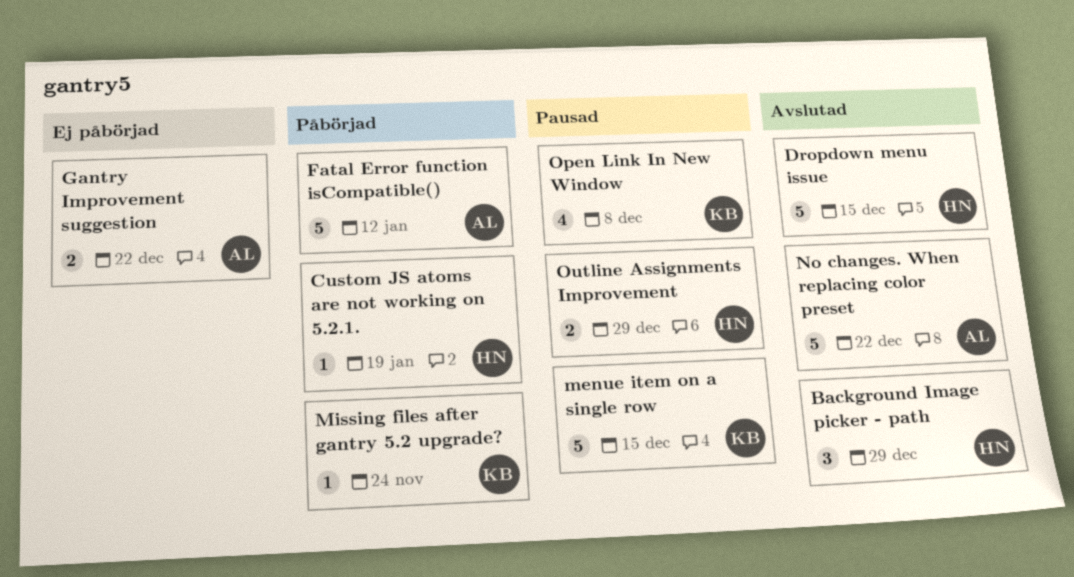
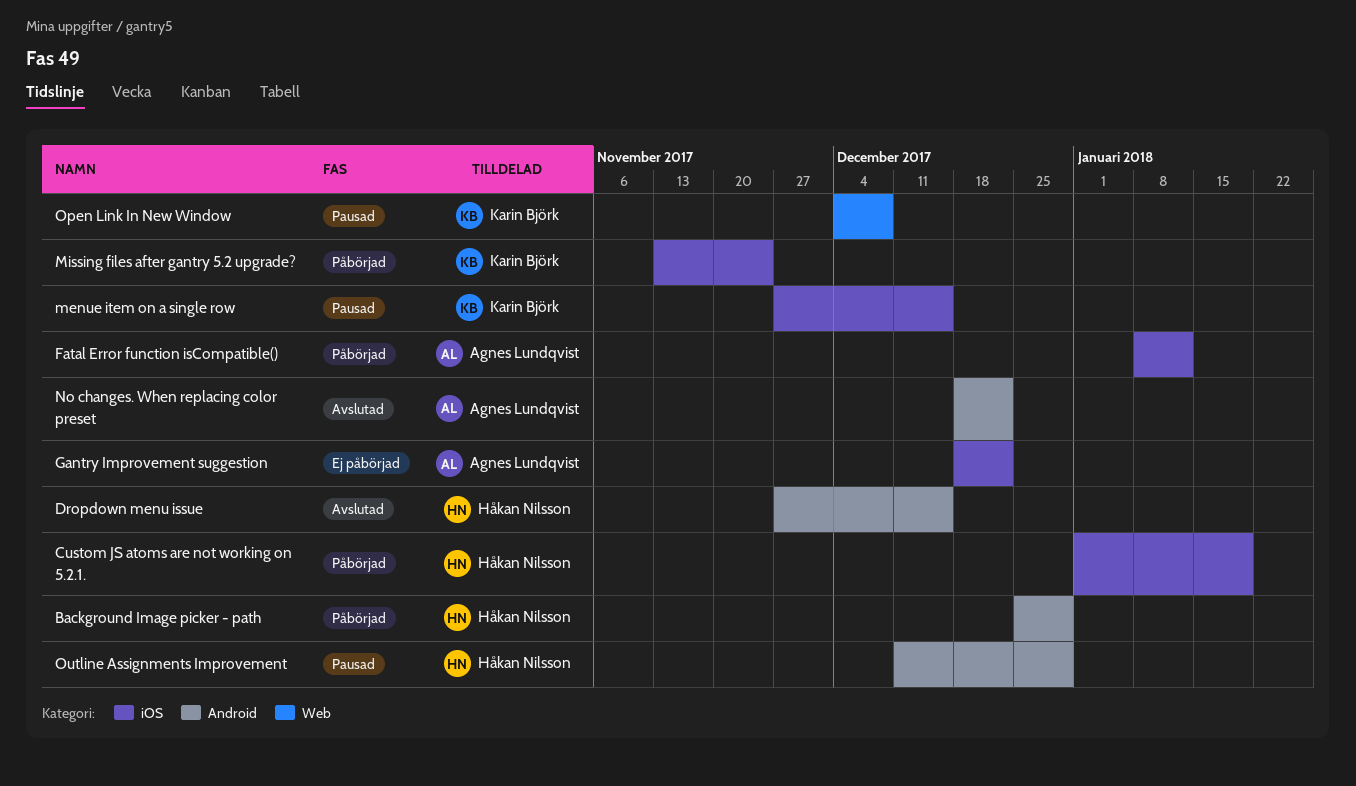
Background Image picker - path, status: Avslutad -> Påbörjad

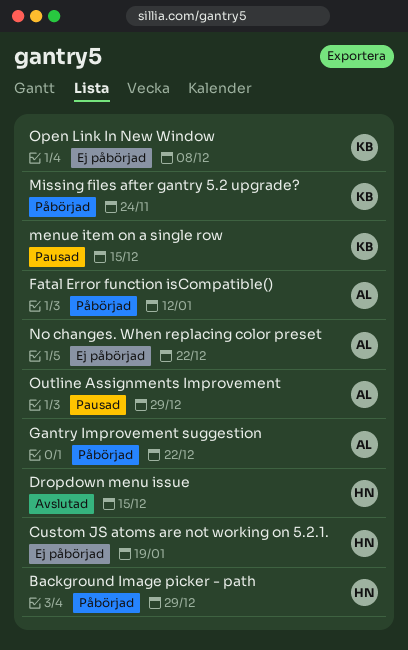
Custom JS atoms are not working on 5.2.1., status: Påbörjad -> Ej påbörjad
Gantry Improvement suggestion, status: Ej påbörjad -> Påbörjad
No changes. When replacing color preset, status: Avslutad -> Ej påbörjad
Open Link In New Window, status: Pausad -> Ej påbörjad
Outline Assignments Improvement, owner: Håkan Nilsson -> Agnes Lundqvist

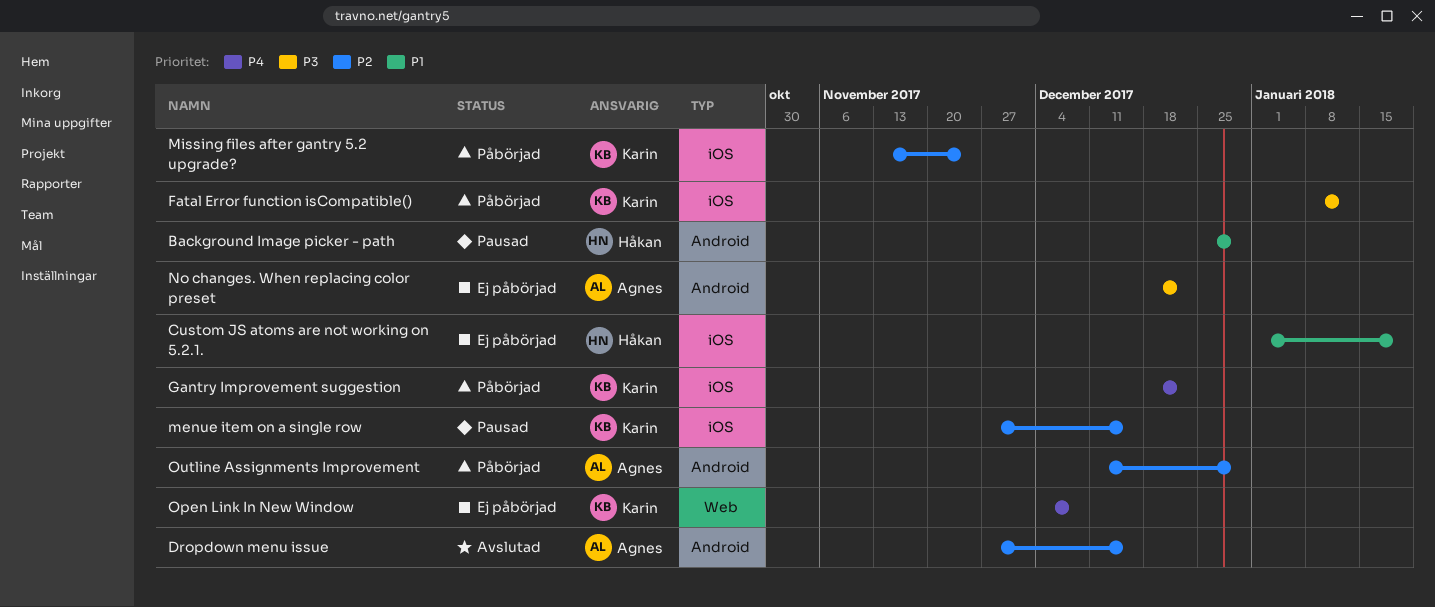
Background Image picker - path, status: Påbörjad -> Pausad
Dropdown menu issue, owner: Håkan -> Agnes
Fatal Error function isCompatible(), owner: Agnes -> Karin
Gantry Improvement suggestion, owner: Agnes -> Karin
Outline Assignments Improvement, status: Pausad -> Påbörjad

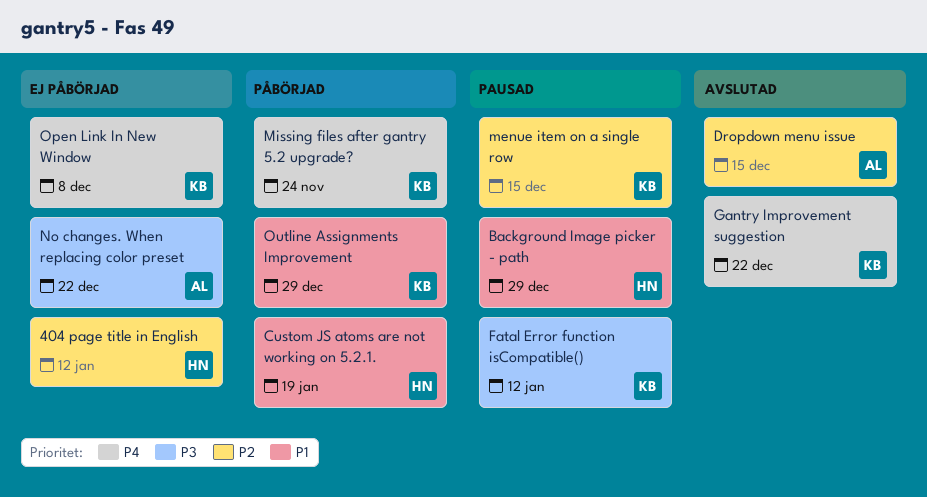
404 page title in English: none -> present
Custom JS atoms are not working on 5.2.1., status: Ej påbörjad -> Påbörjad
Fatal Error function isCompatible(), status: Påbörjad -> Pausad
Gantry Improvement suggestion, status: Påbörjad -> Avslutad
Missing files after gantry 5.2 upgrade?, priority: P2 -> P4
Outline Assignments Improvement, owner: Agnes -> Karin
Outline Assignments Improvement, priority: P2 -> P1

